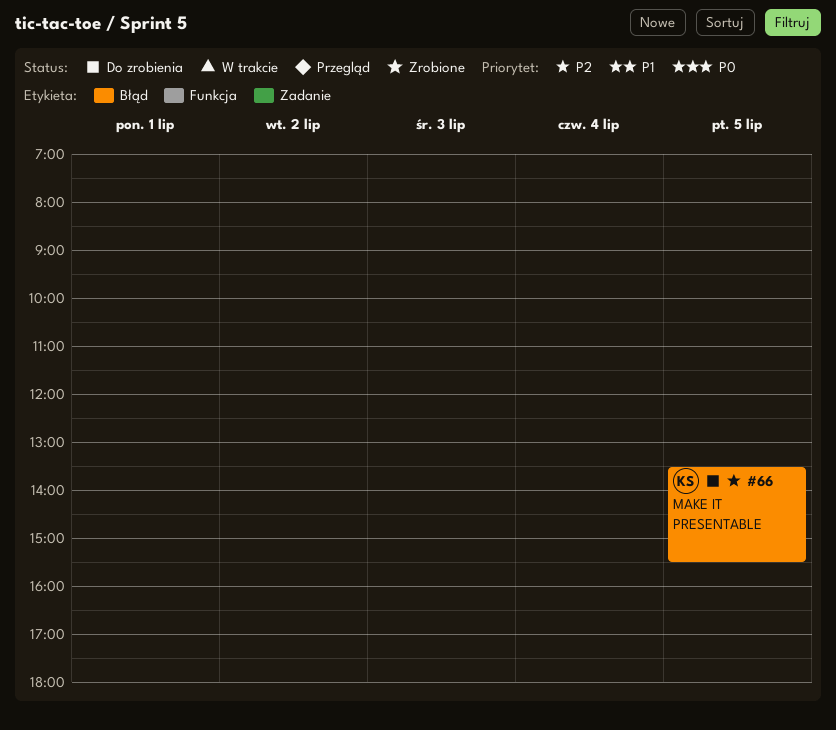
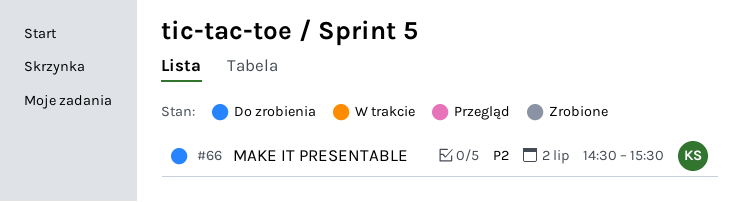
#66, day: Jul 5 -> Jul 2
#66, begins: 13:30 -> 14:30

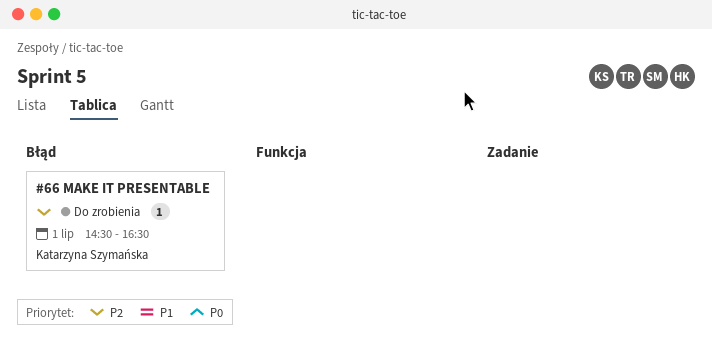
#66, day: Jul 2 -> Jul 1
#66, ends: 15:30 -> 16:30

